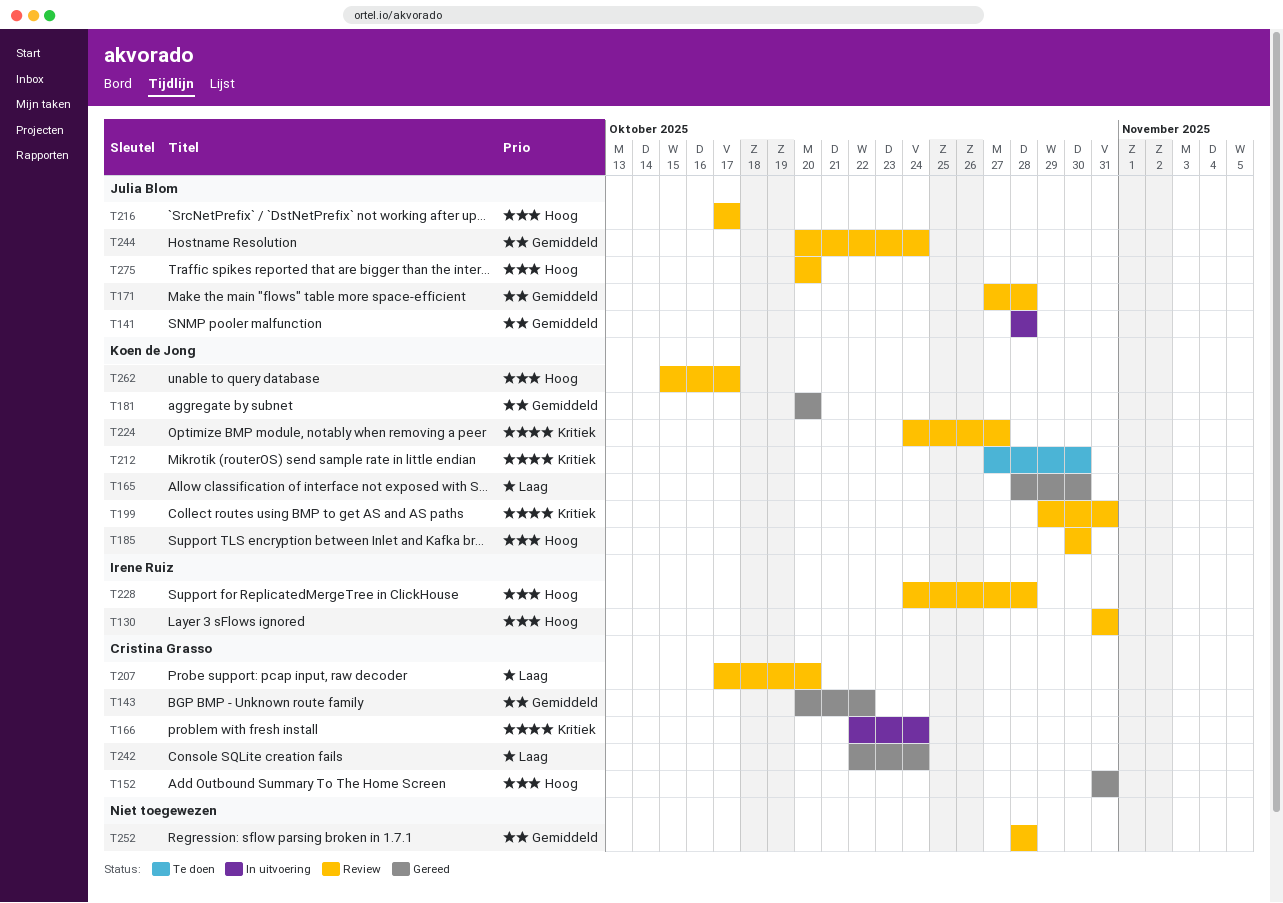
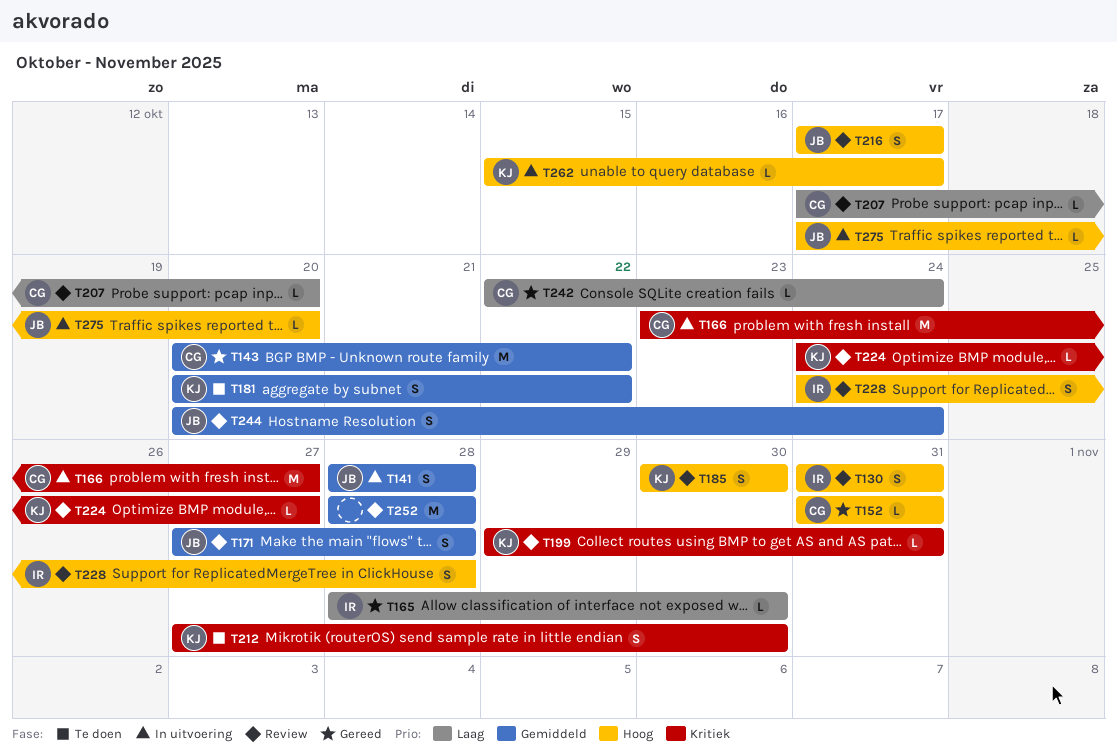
T165, owner: Koen de Jong -> Irene Ruiz
T166, start: Oct 22 -> Oct 23
T166, due: Oct 24 -> Oct 27
T181, status: Gereed -> Te doen
T181, due: Oct 20 -> Oct 22
T262, status: Review -> In uitvoering
T275, status: Review -> In uitvoering
T275, start: Oct 20 -> Oct 17

